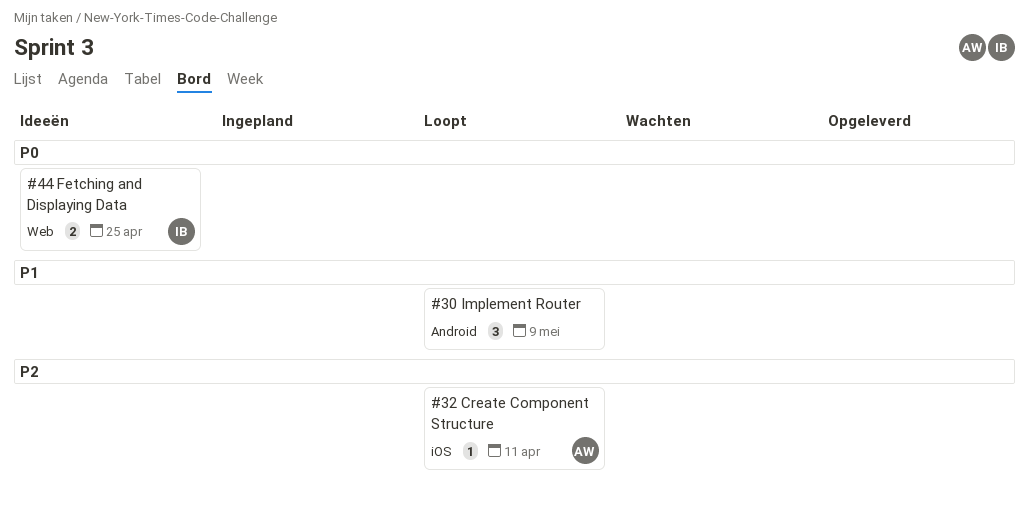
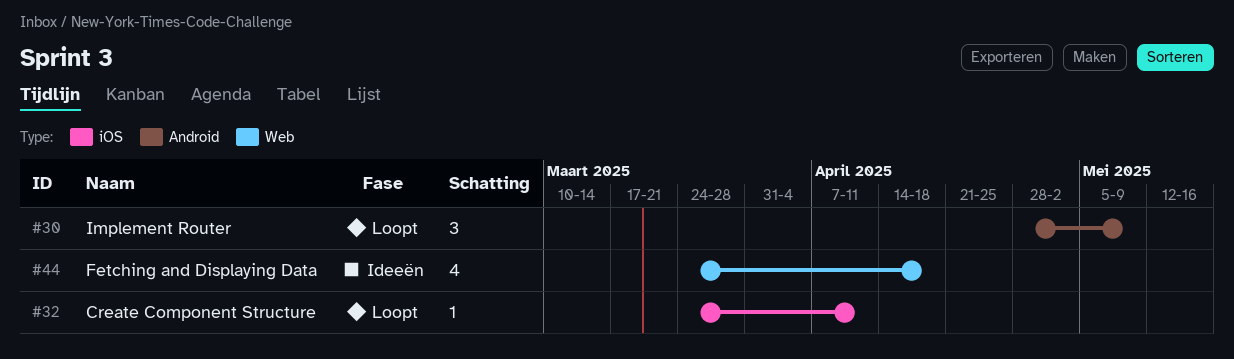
#44, estimate: 2 -> 4
#44, due: Apr 25 -> Apr 18

